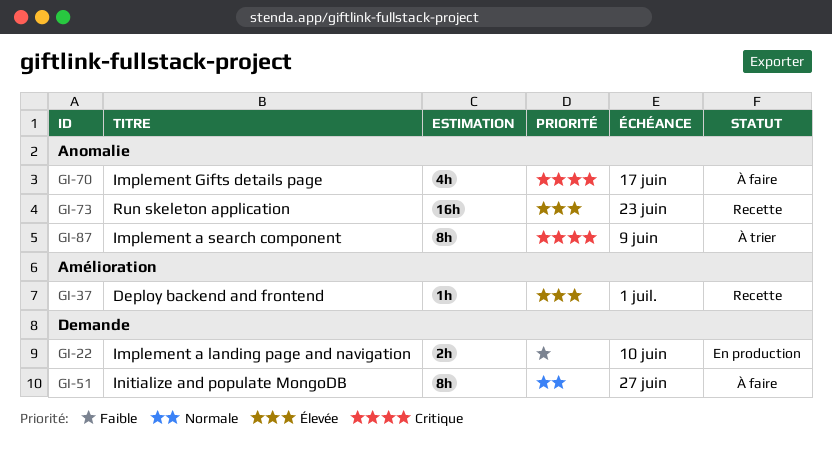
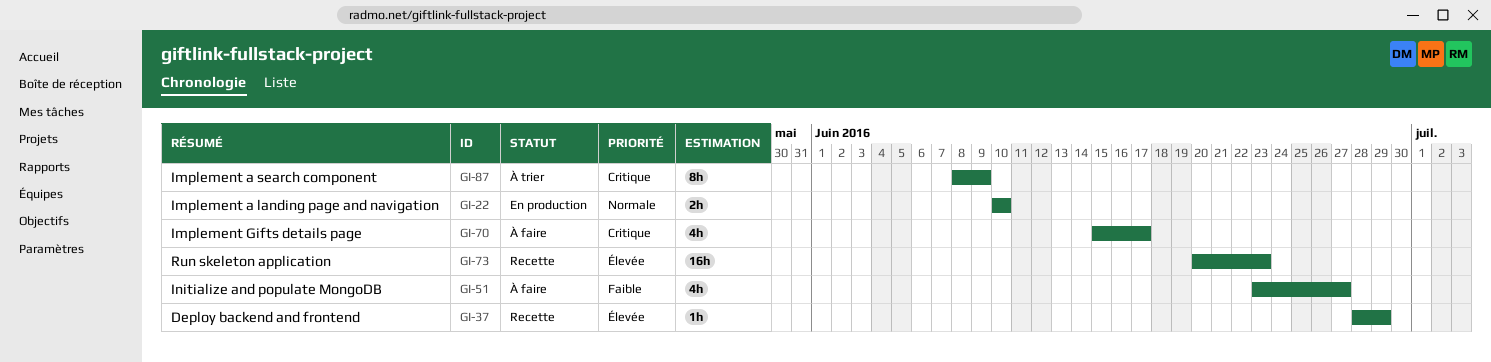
GI-22, priority: Faible -> Normale
GI-37, due: Jul 1 -> Jun 29
GI-51, priority: Normale -> Faible
GI-51, estimate: 8h -> 4h

